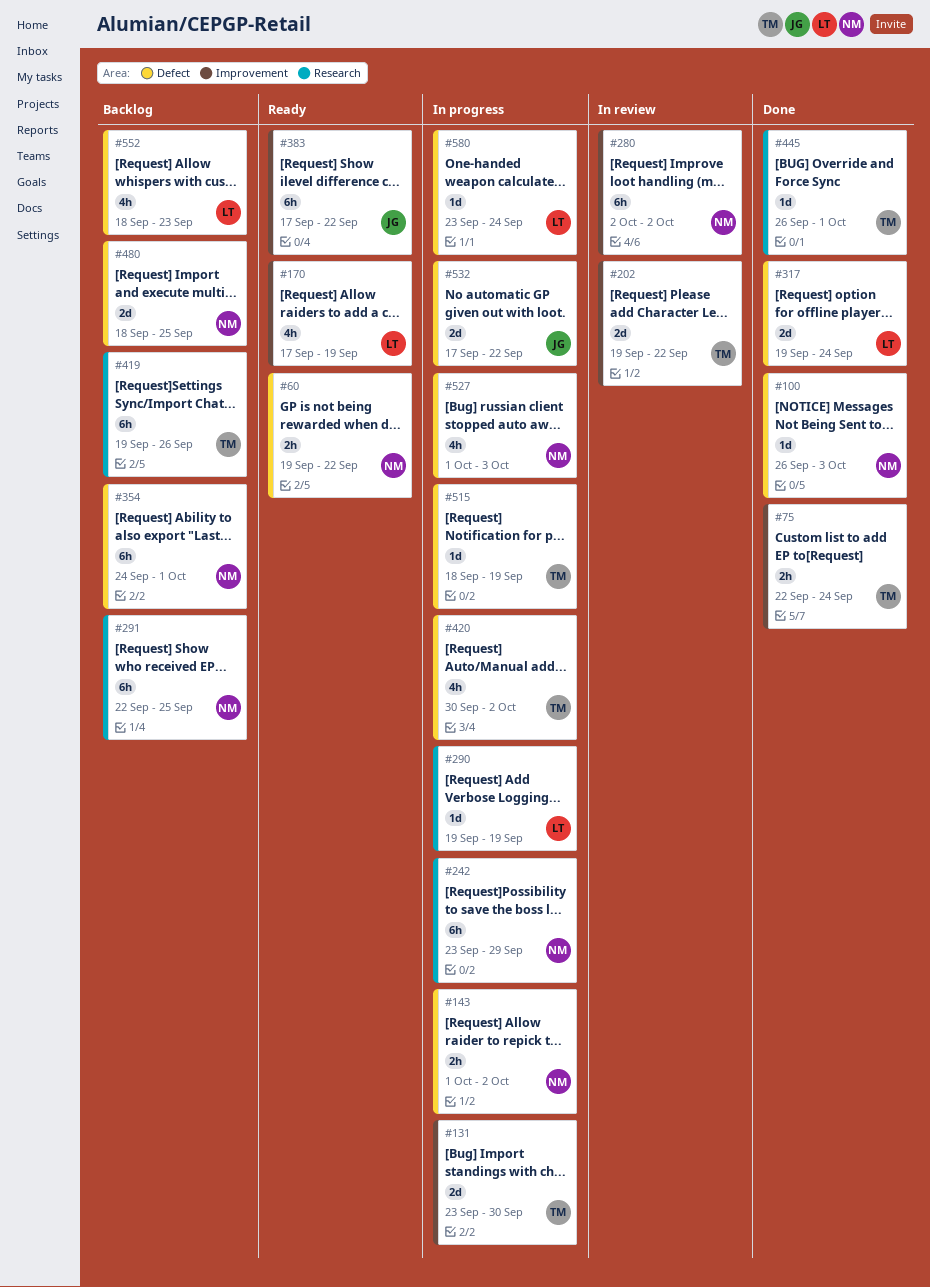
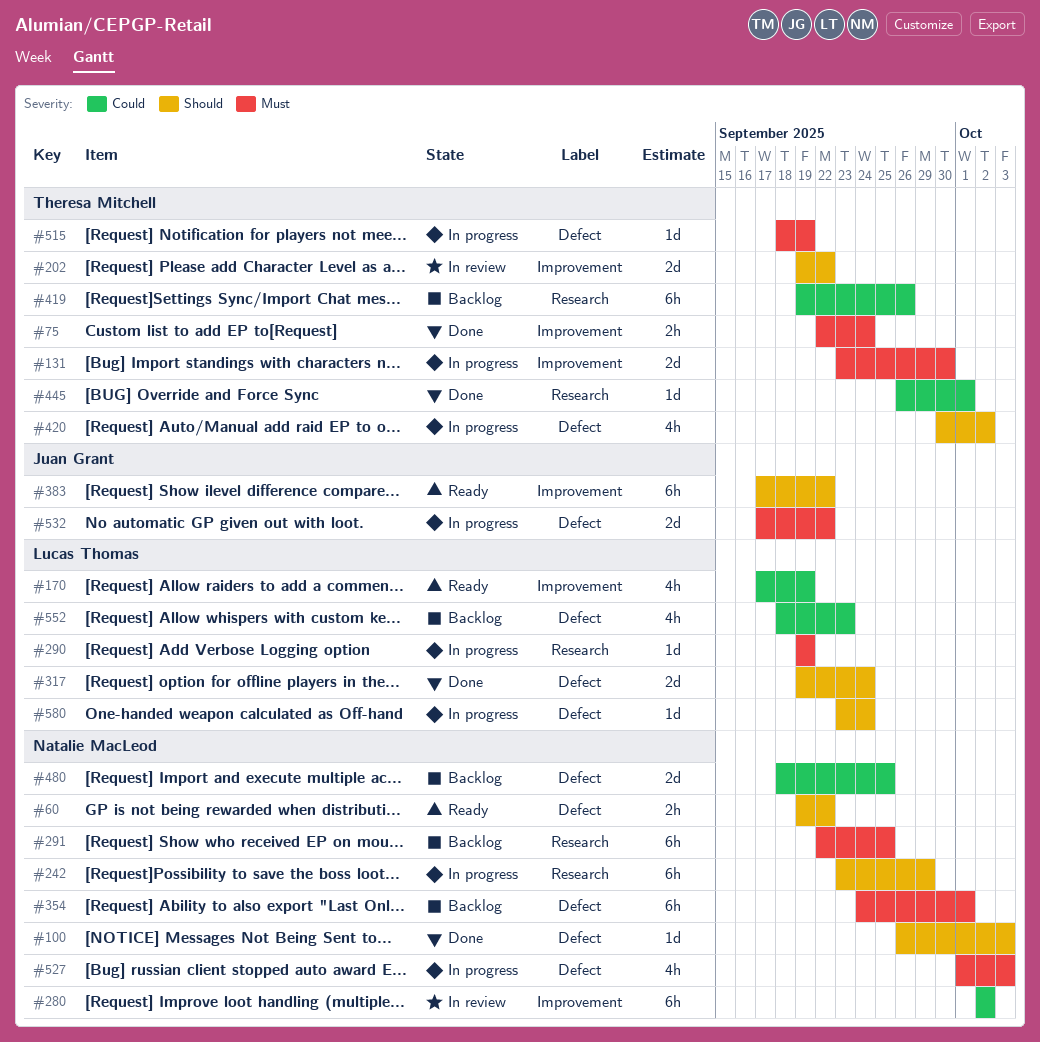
#143: present -> none

